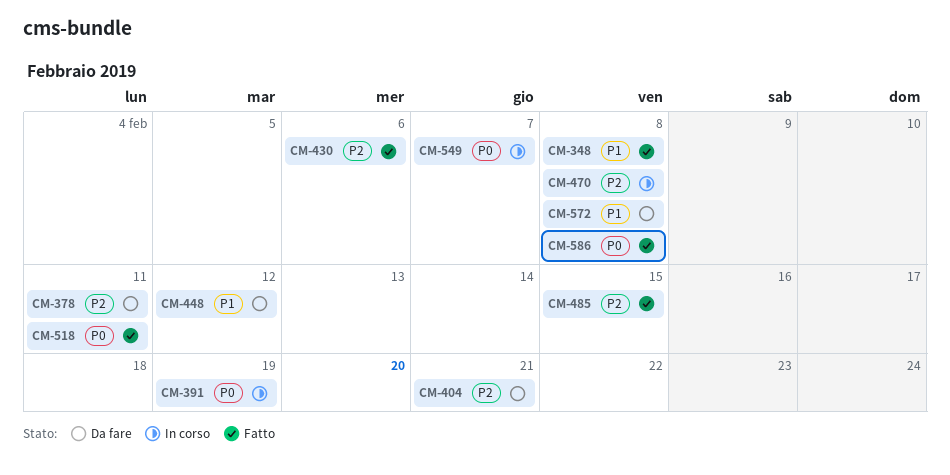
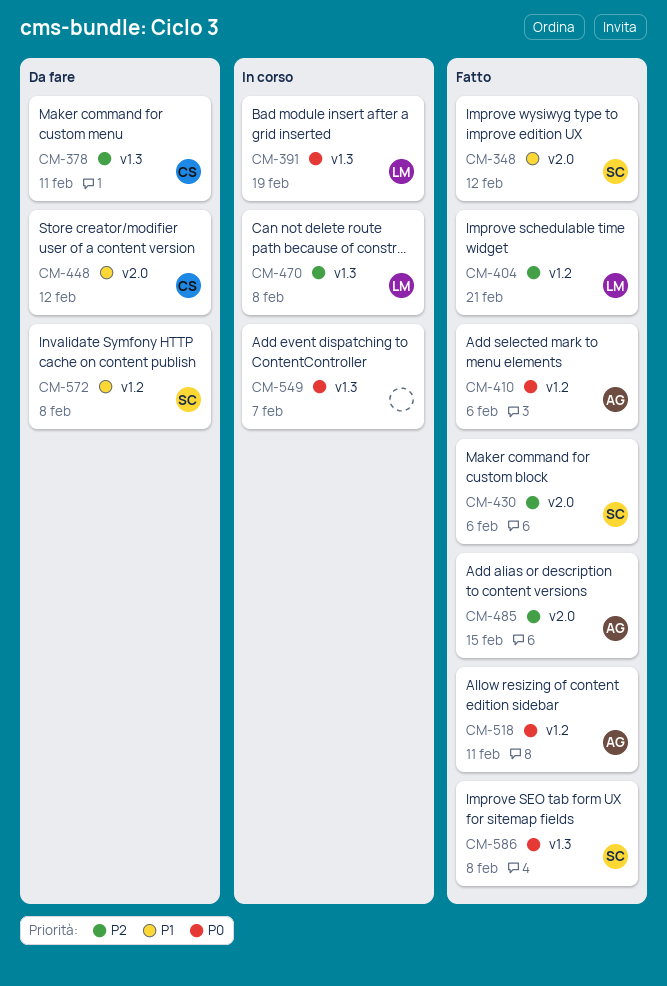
CM-348, due: Feb 8 -> Feb 12
CM-404, status: Da fare -> Fatto
CM-410: none -> present

